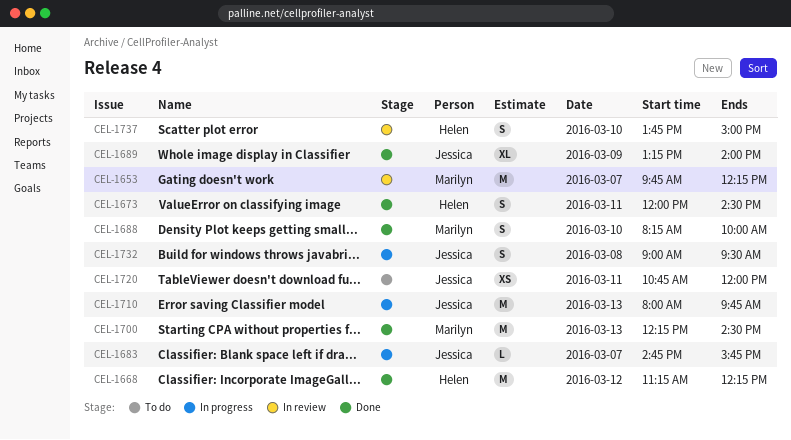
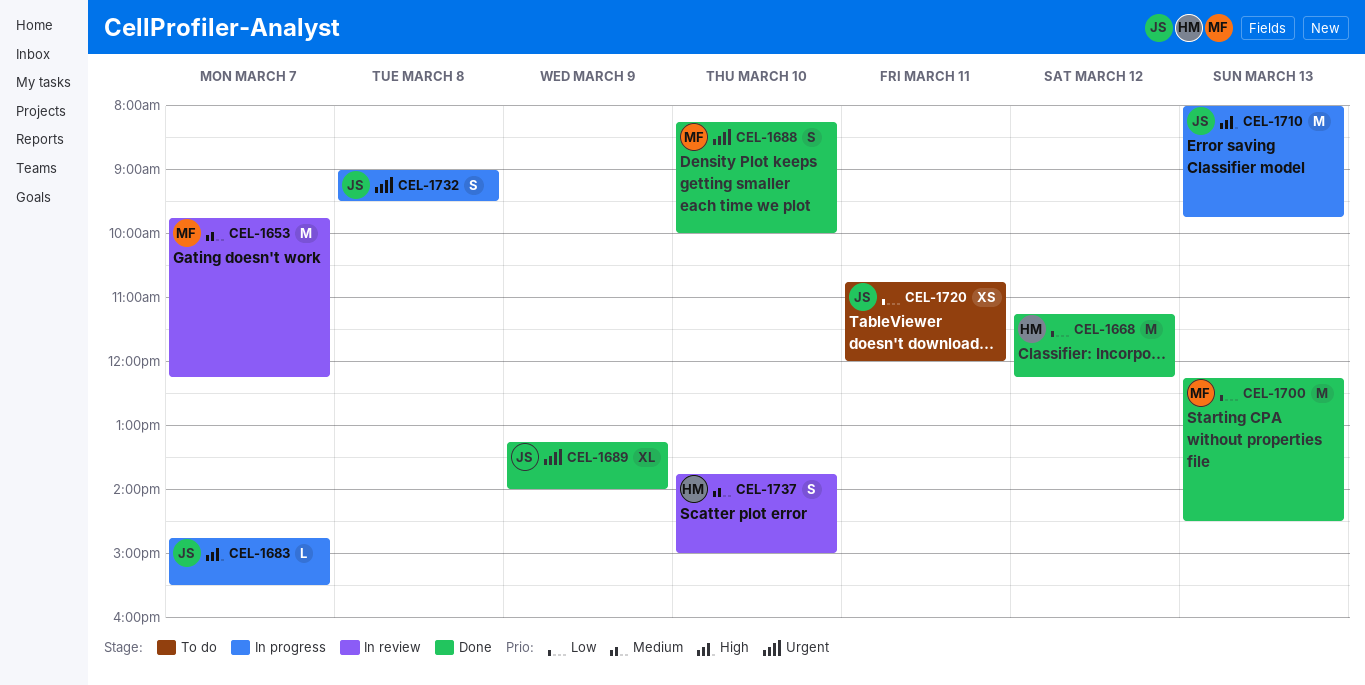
CEL-1673: present -> none
CEL-1683, ends: 15:45 -> 15:30

